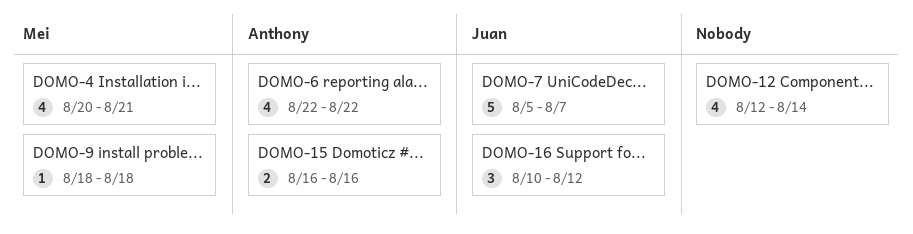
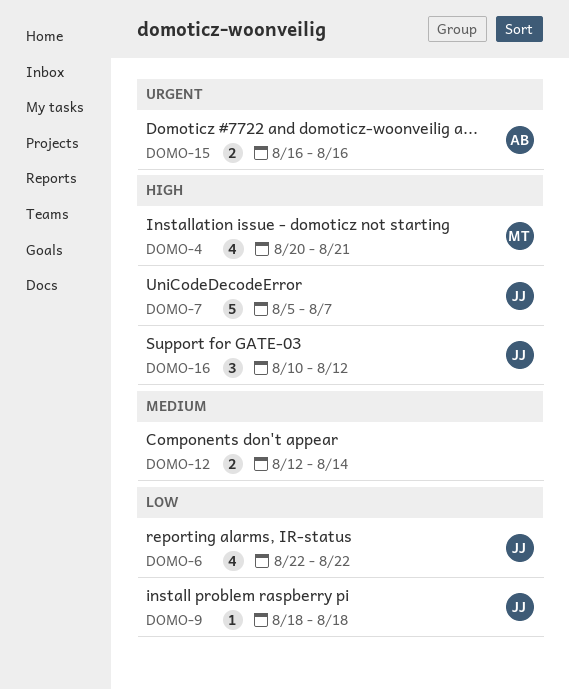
DOMO-6, owner: Anthony -> Juan
DOMO-9, owner: Mei -> Juan
DOMO-12, estimate: 4 -> 2

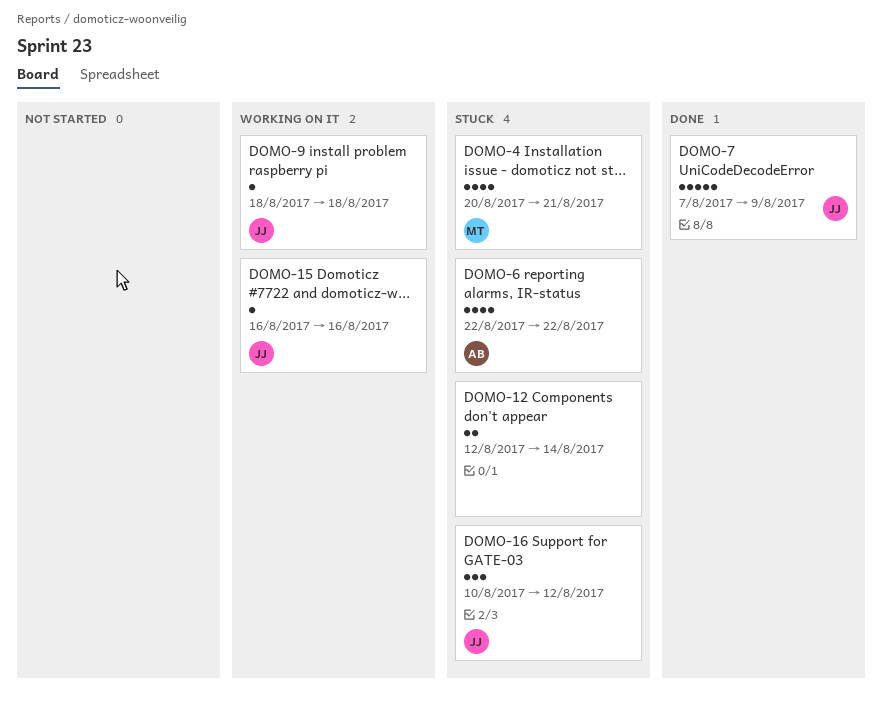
DOMO-6, owner: JJ -> AB
DOMO-7, start: Aug 5 -> Aug 7
DOMO-7, due: Aug 7 -> Aug 9
DOMO-15, owner: AB -> JJ
DOMO-15, estimate: 2 -> 1

